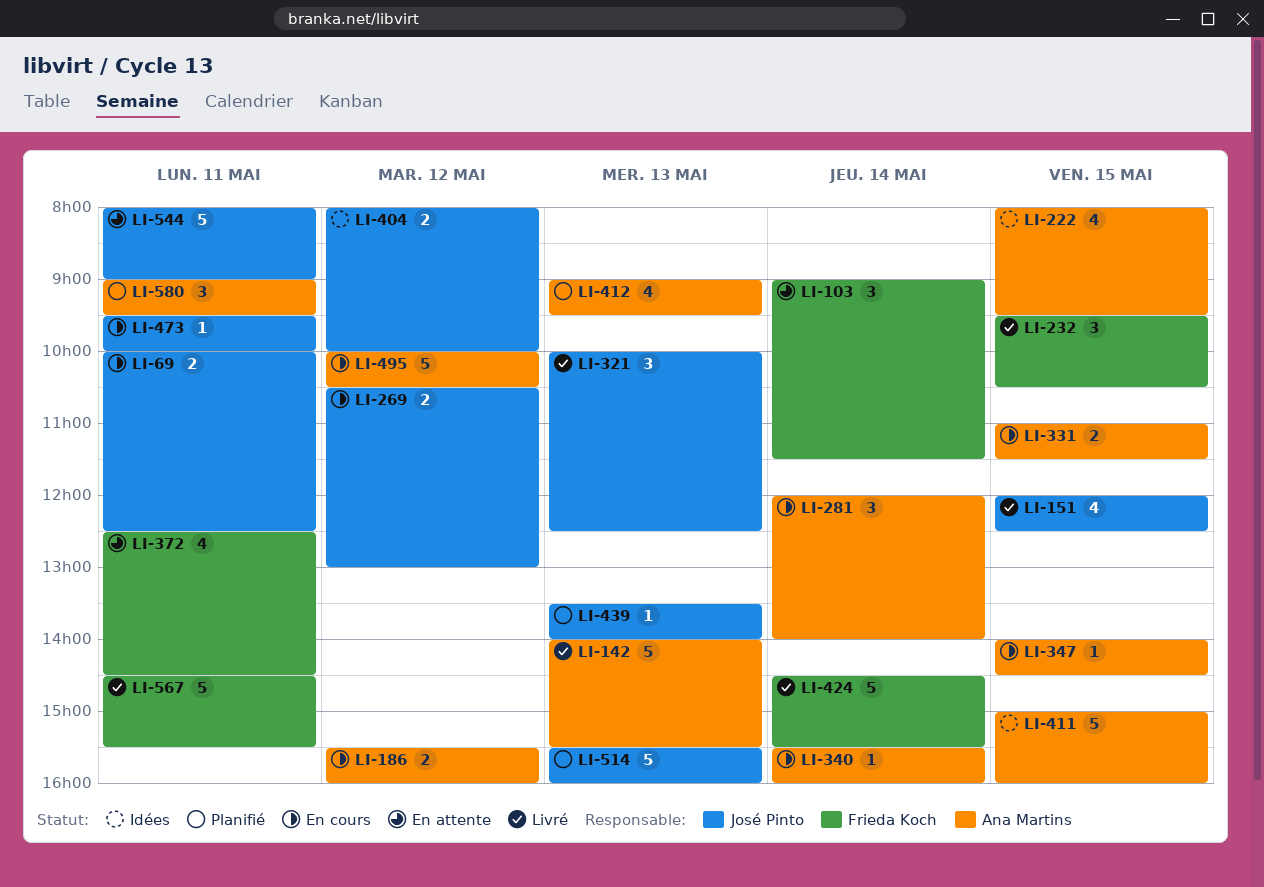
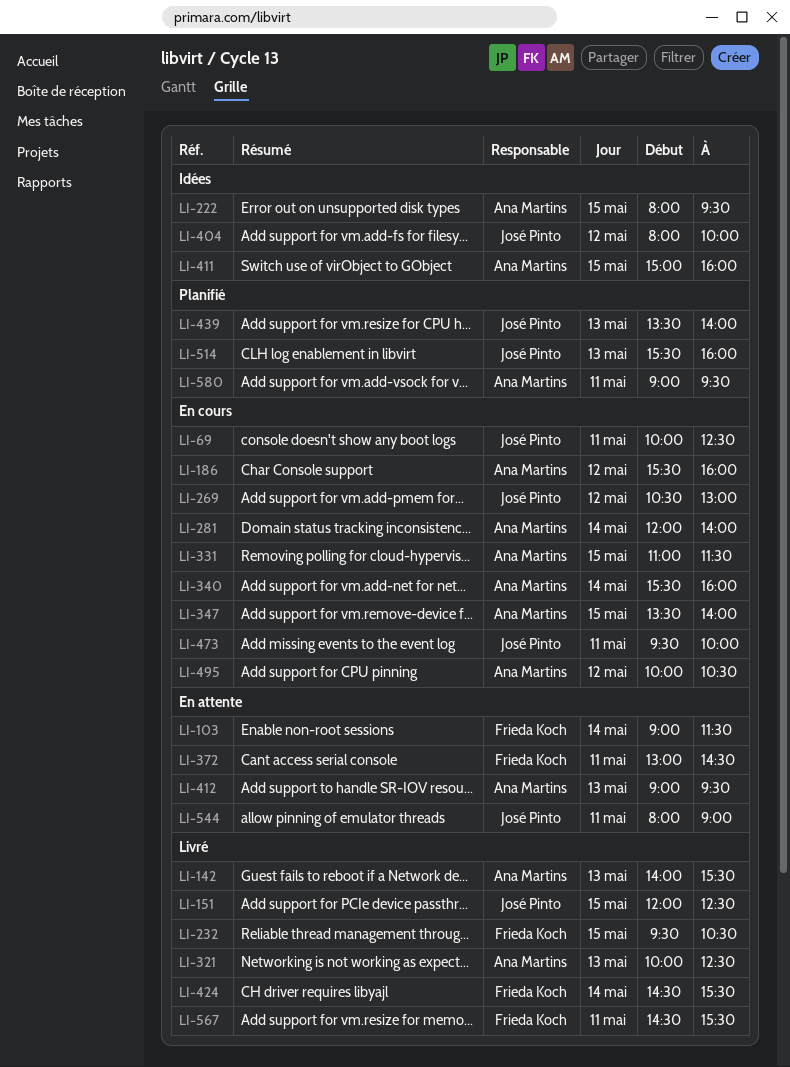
LI-321, owner: José Pinto -> Ana Martins
LI-347, begins: 14:00 -> 13:30
LI-347, ends: 14:30 -> 14:00
LI-372, begins: 12:30 -> 13:00
LI-412, status: Planifié -> En attente

